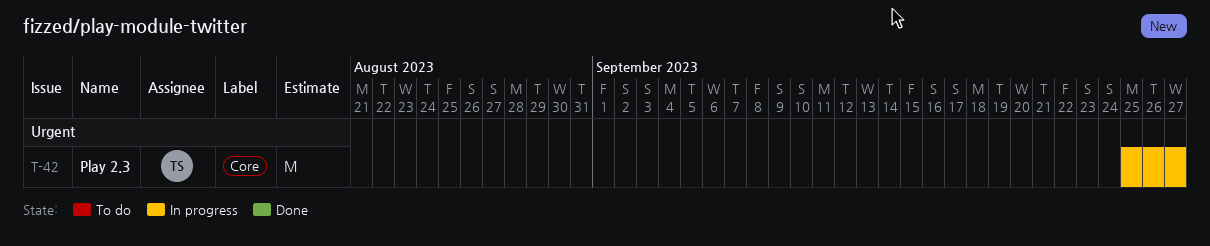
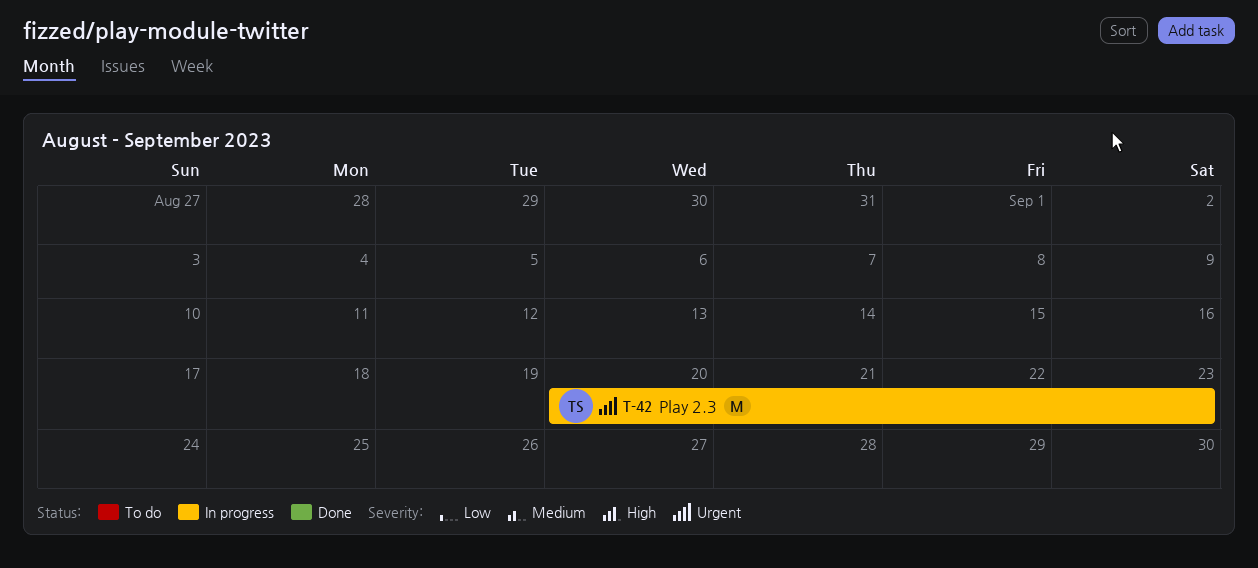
T-42, start: Sep 25 -> Sep 20
T-42, due: Sep 27 -> Sep 23

